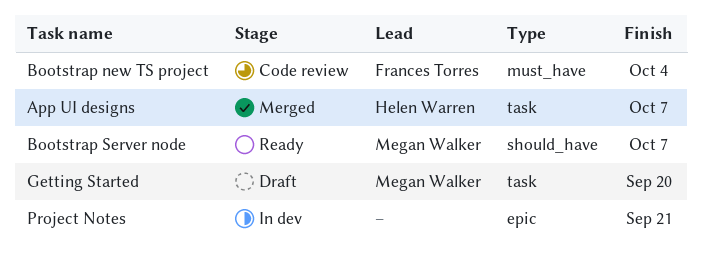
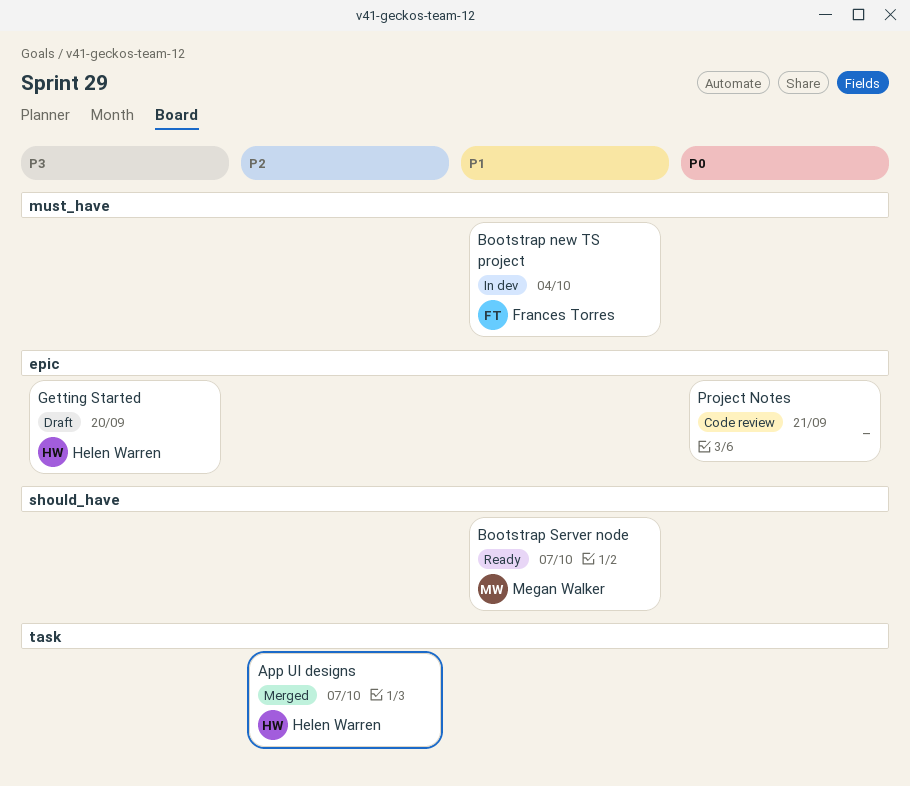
Bootstrap new TS project, status: Code review -> In dev
Getting Started, owner: Megan Walker -> Helen Warren
Getting Started, label: task -> epic
Project Notes, status: In dev -> Code review

